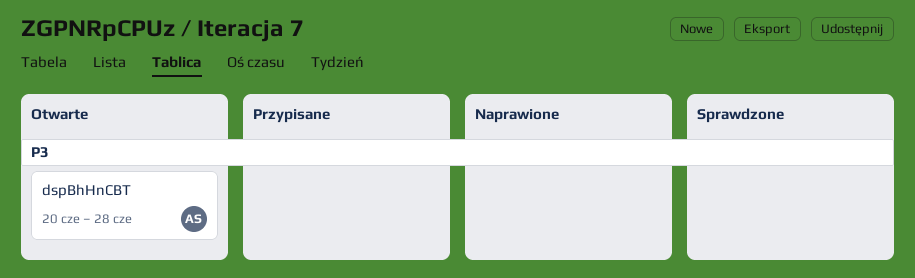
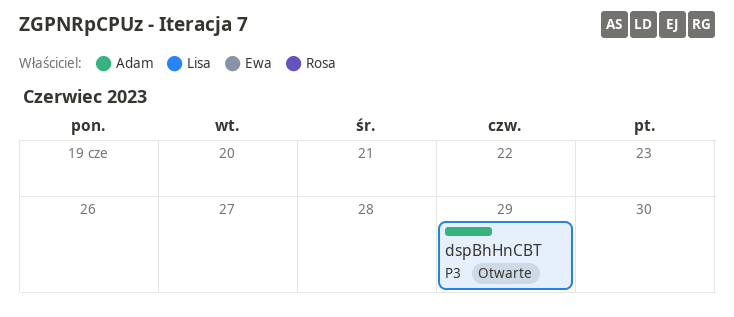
dspBhHnCBT, due: Jun 28 -> Jun 29

